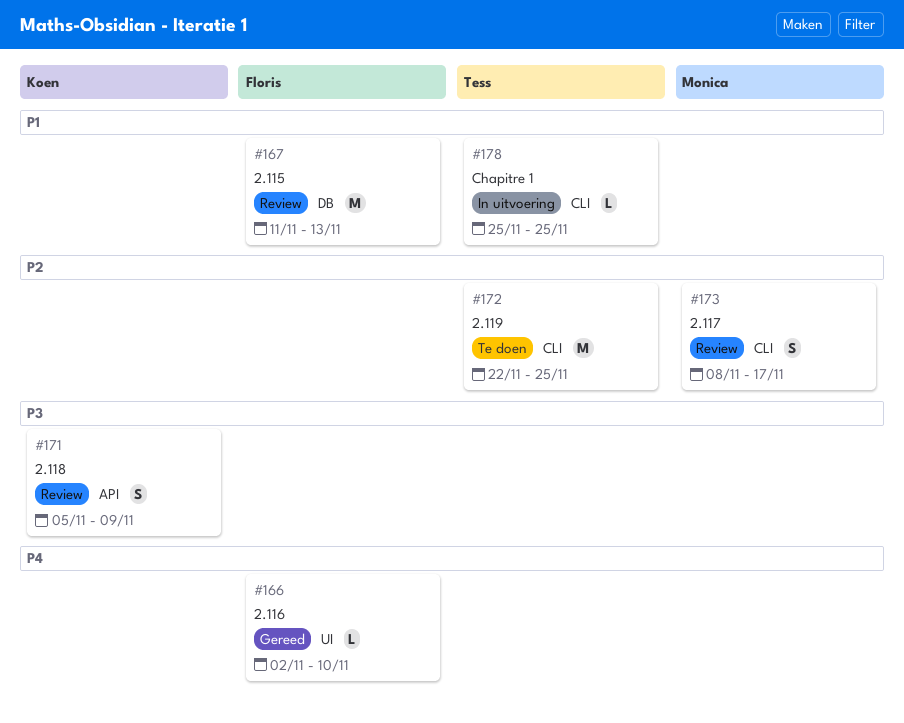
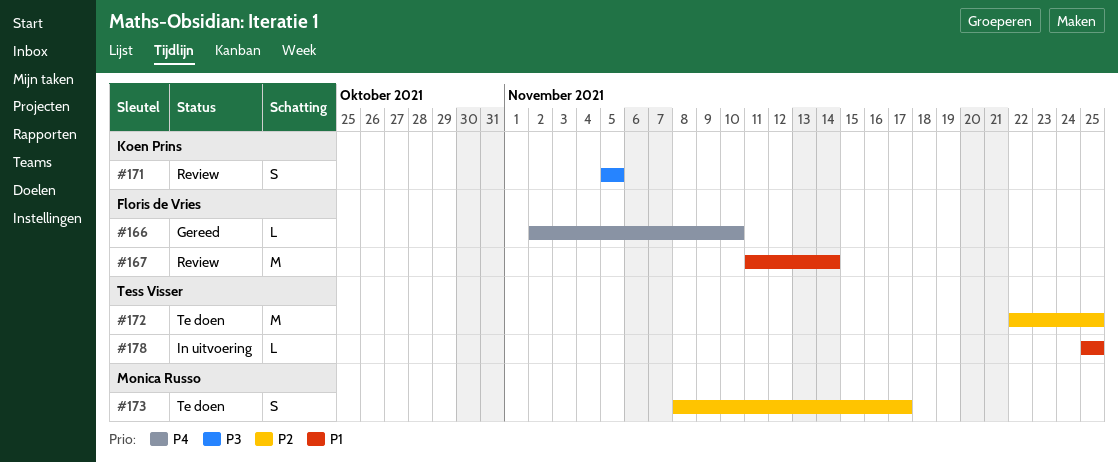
#167, due: Nov 13 -> Nov 14
#171, due: Nov 9 -> Nov 5
#173, status: Review -> Te doen

